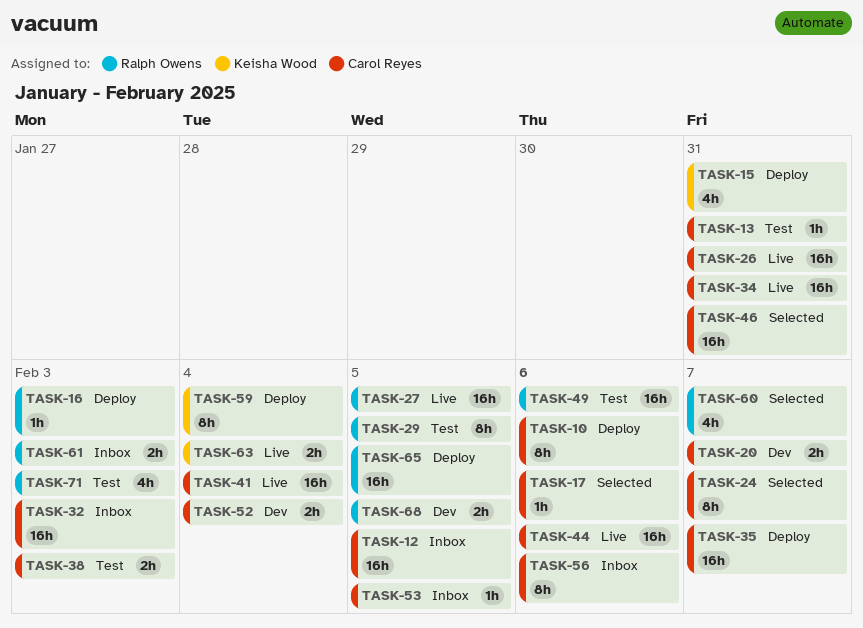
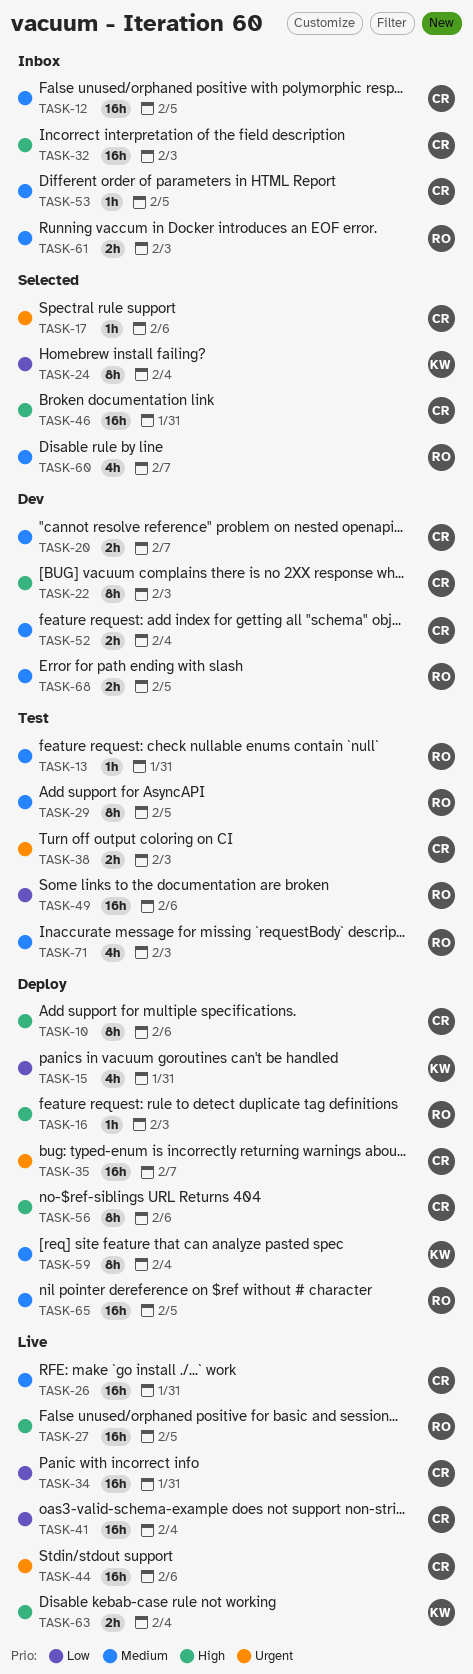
TASK-13, owner: Carol Reyes -> Ralph Owens
TASK-22: none -> present
TASK-24, owner: Carol Reyes -> Keisha Wood
TASK-24, due: Feb 7 -> Feb 4
TASK-56, status: Inbox -> Deploy

